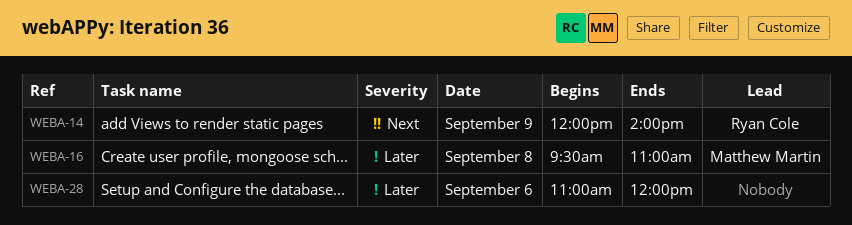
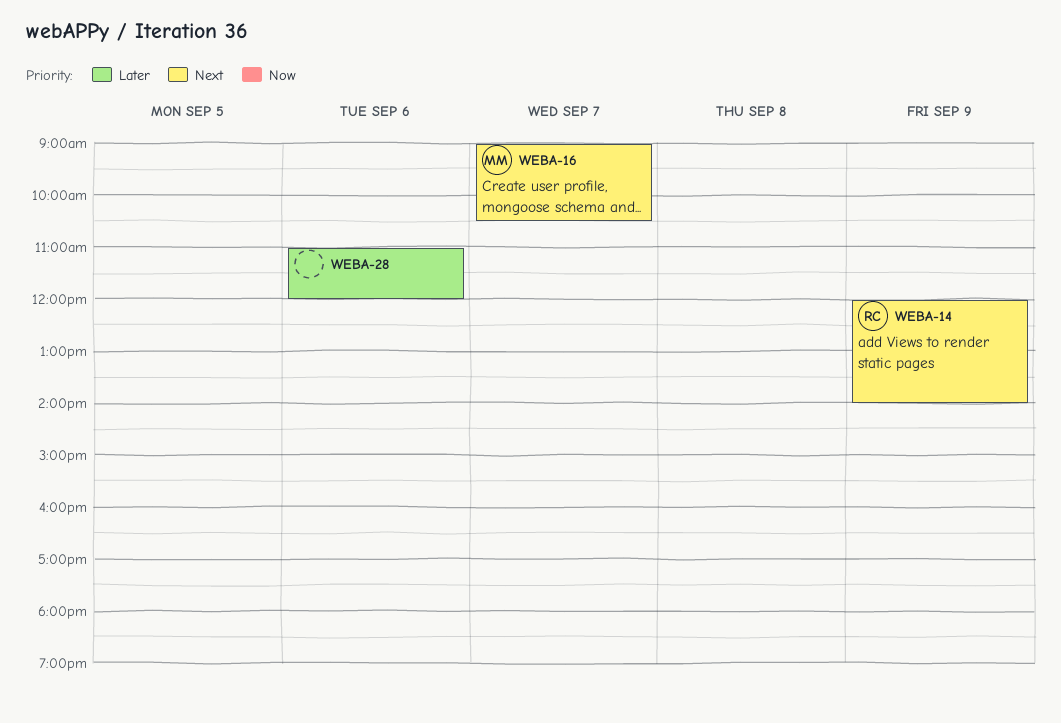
WEBA-16, priority: Later -> Next
WEBA-16, day: Sep 8 -> Sep 7
WEBA-16, begins: 09:30 -> 09:00
WEBA-16, ends: 11:00 -> 10:30

